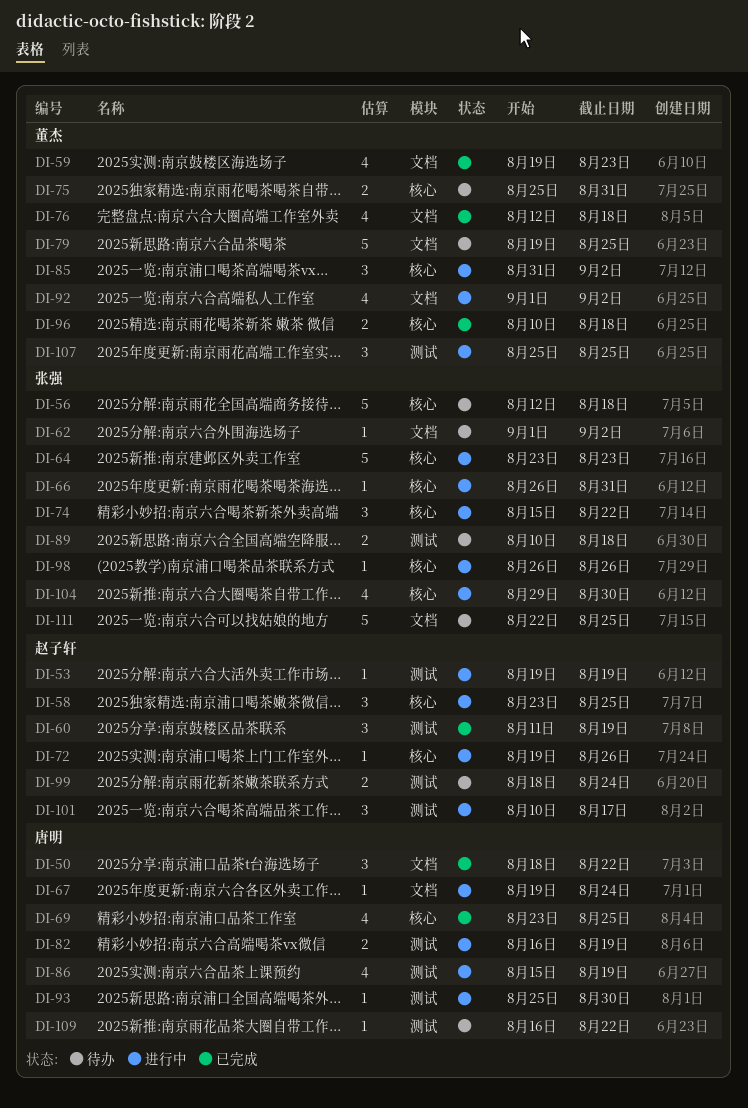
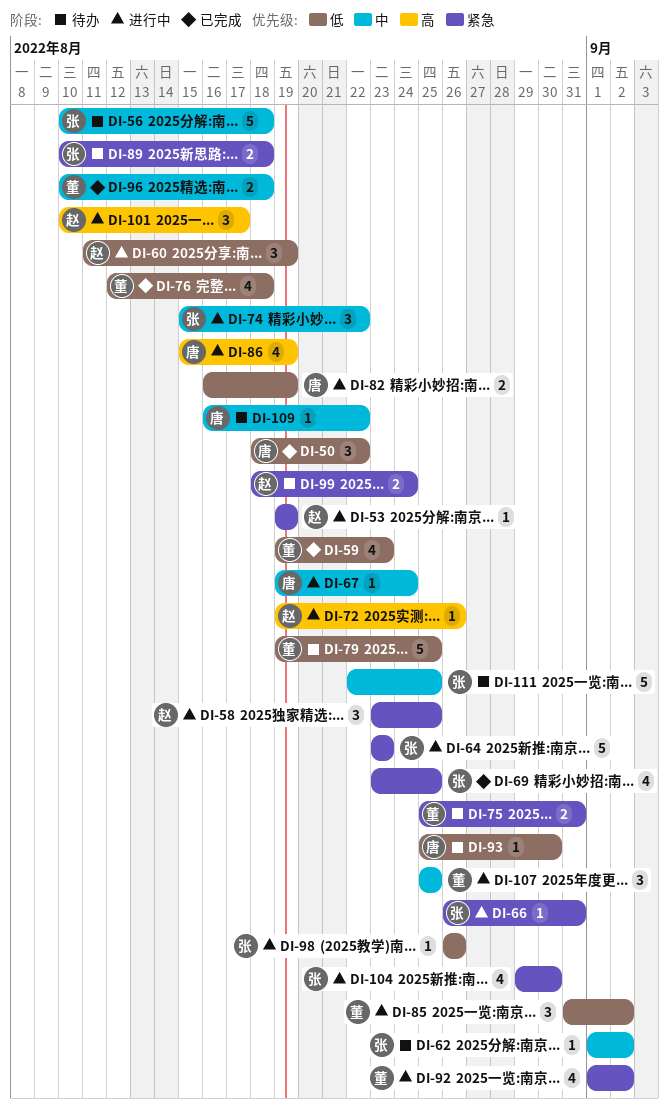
DI-56, start: Aug 12 -> Aug 10
DI-60, status: 已完成 -> 进行中
DI-69, owner: 唐明 -> 张强
DI-93, status: 进行中 -> 待办

